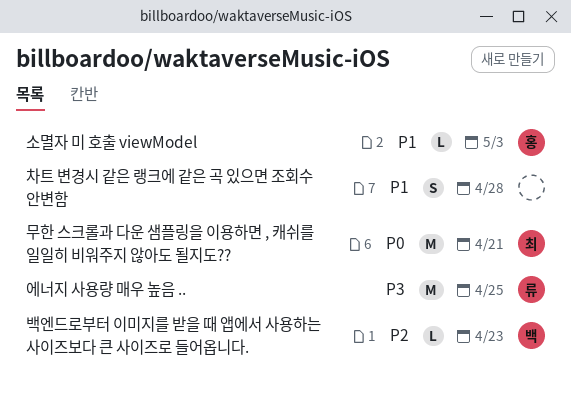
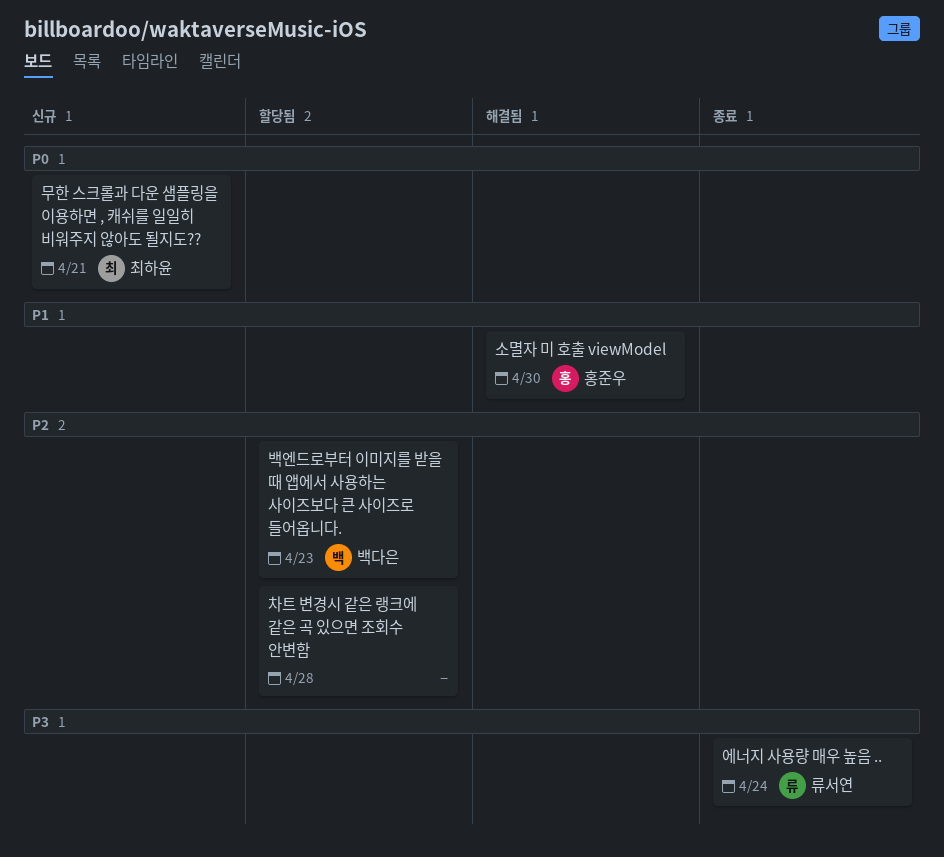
소멸자 미 호출 viewModel, due: May 3 -> Apr 30
에너지 사용량 매우 높음 .., due: Apr 25 -> Apr 24
차트 변경시 같은 랭크에 같은 곡 있으면 조회수 안변함, priority: P1 -> P2

